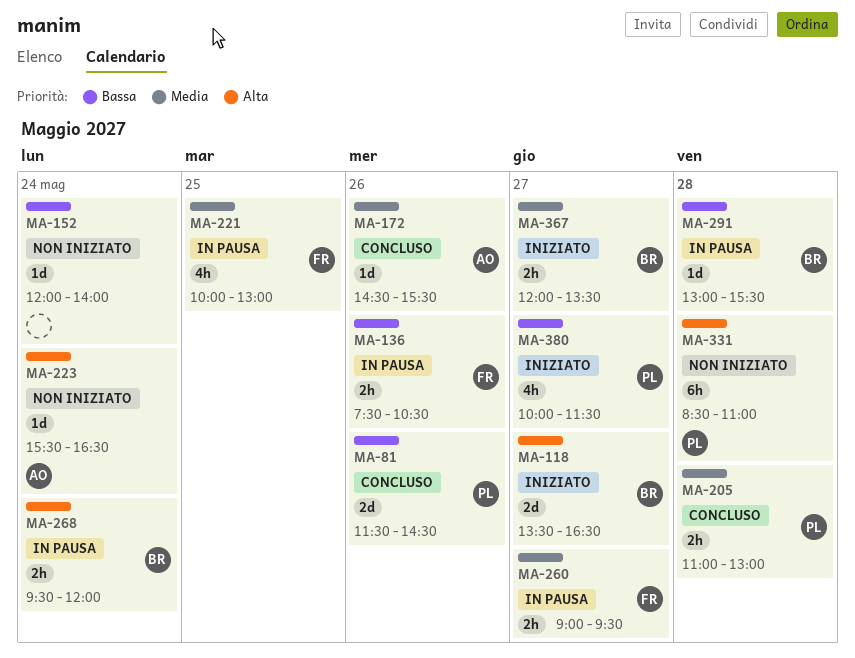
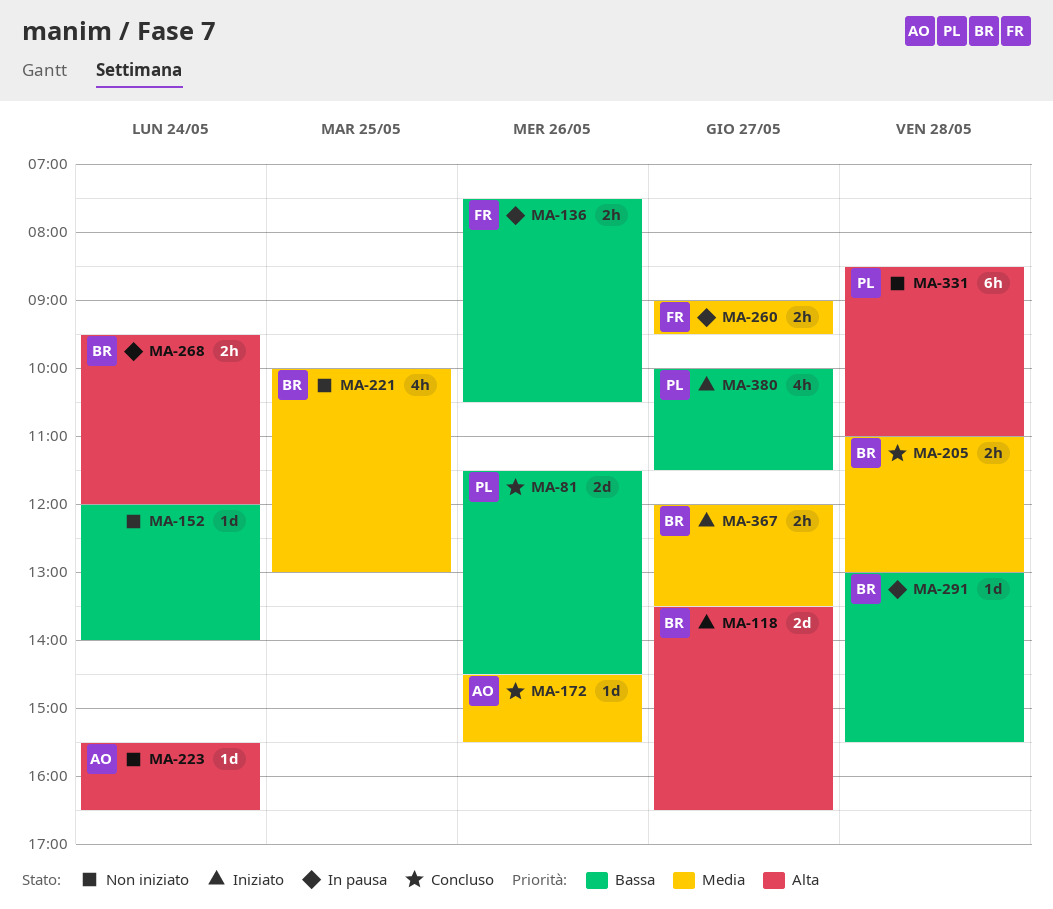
MA-205, owner: PL -> BR
MA-221, status: In pausa -> Non iniziato
MA-221, owner: FR -> BR

